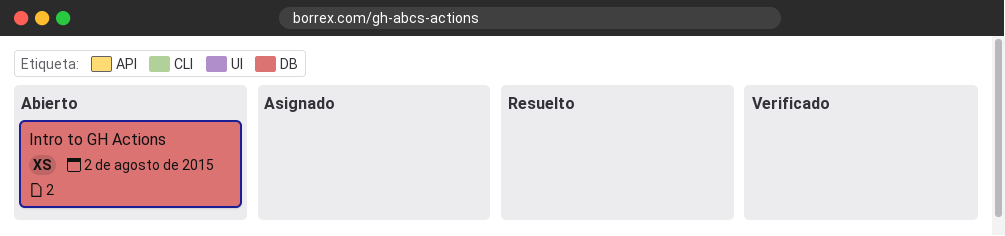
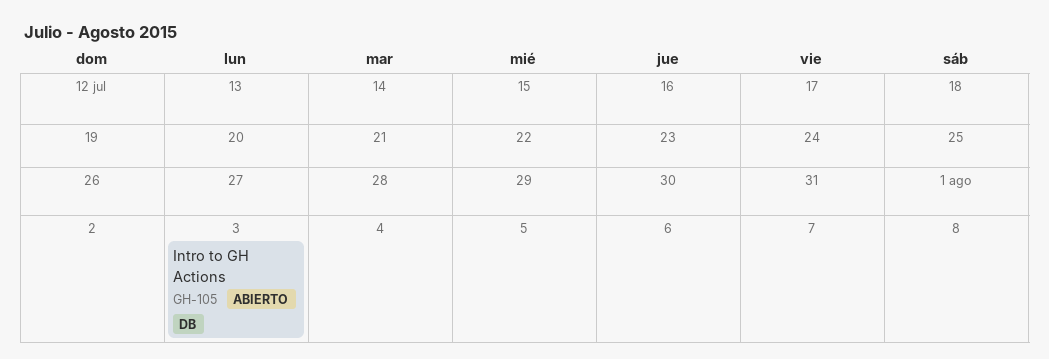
Intro to GH Actions, due: Aug 2 -> Aug 3

